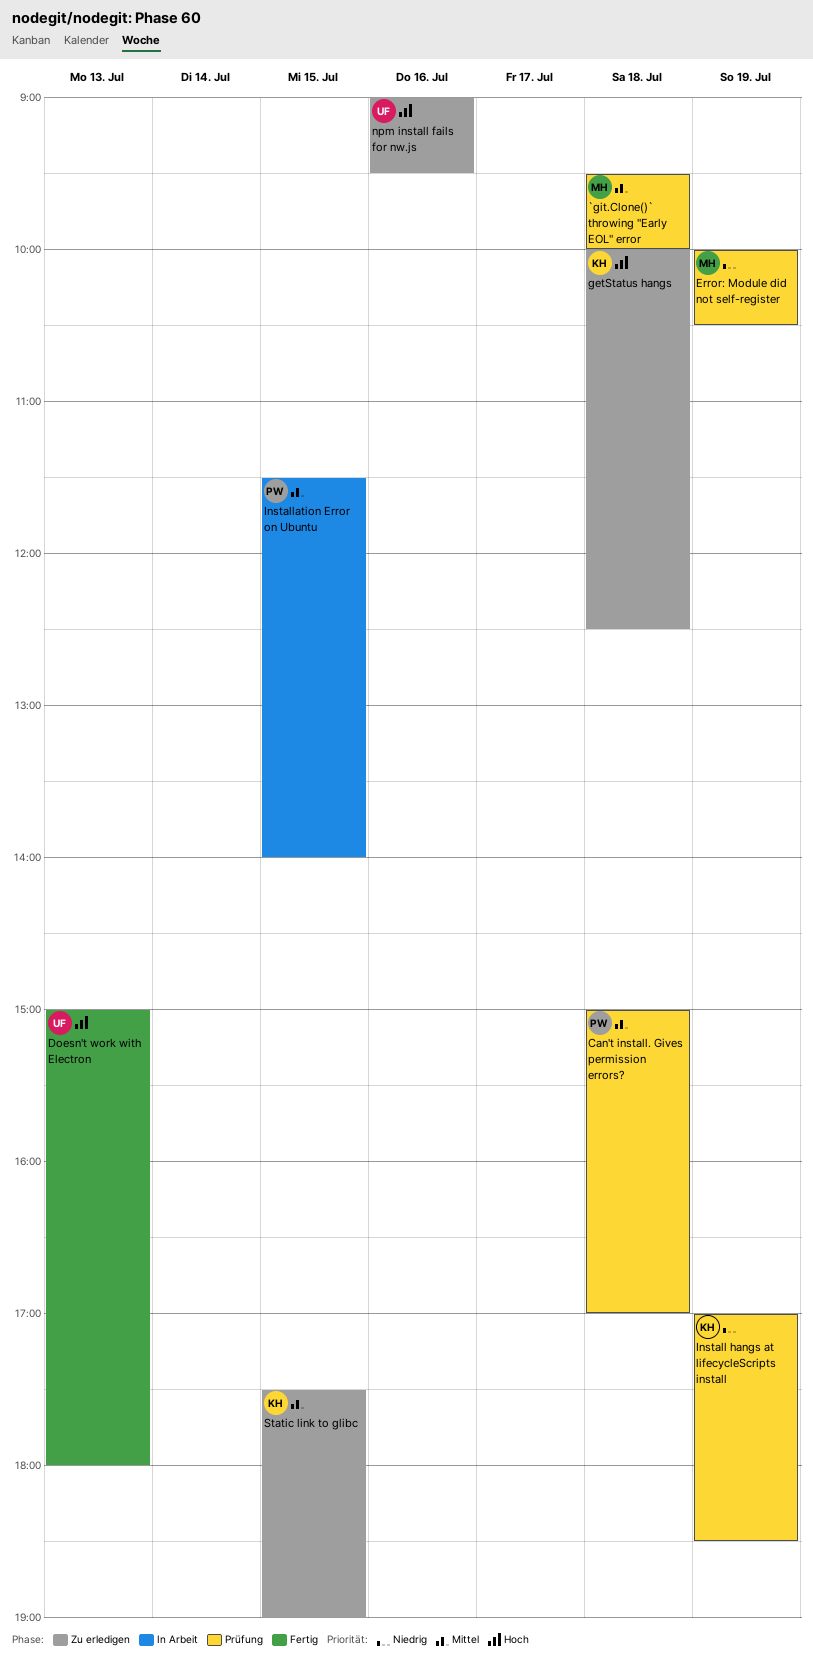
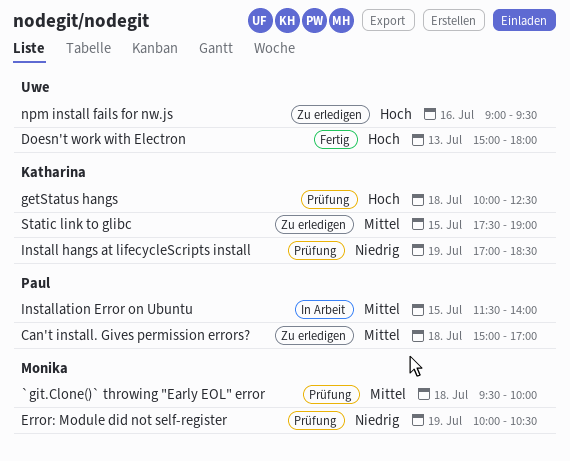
Can't install. Gives permission errors?, status: Prüfung -> Zu erledigen
getStatus hangs, status: Zu erledigen -> Prüfung

